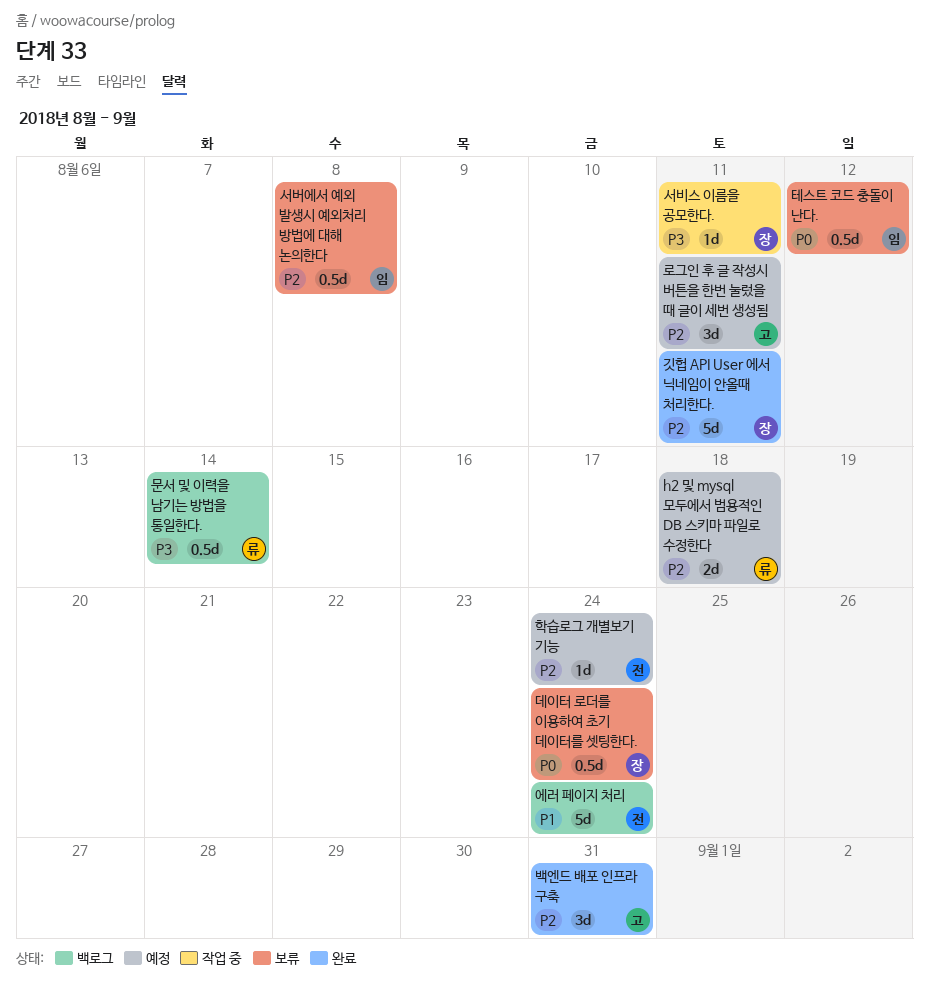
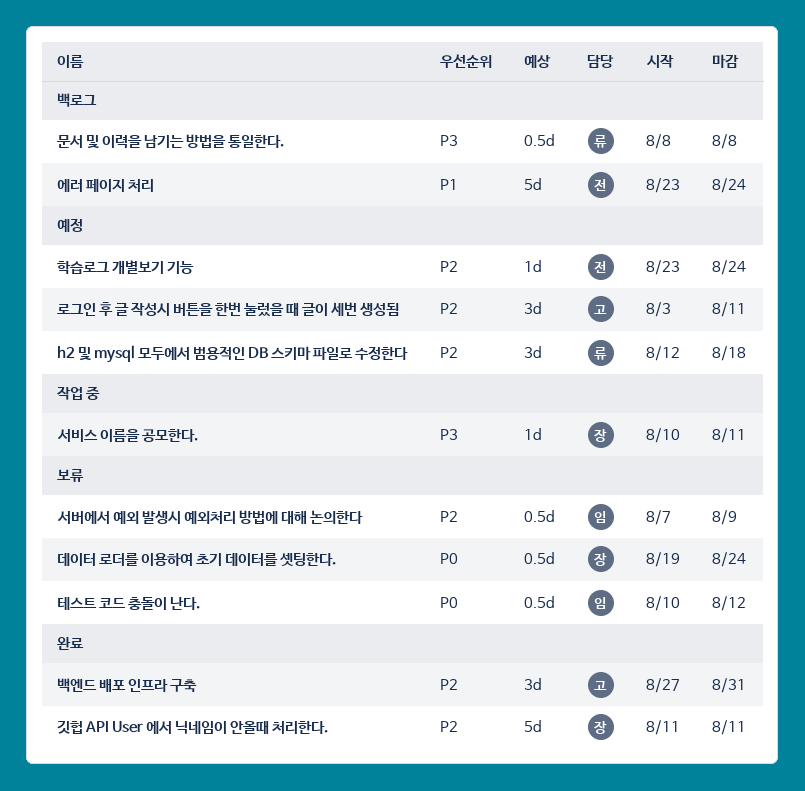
h2 및 mysql 모두에서 범용적인 DB 스키마 파일로 수정한다, estimate: 2d -> 3d
문서 및 이력을 남기는 방법을 통일한다., due: Aug 14 -> Aug 8
서버에서 예외 발생시 예외처리 방법에 대해 논의한다, due: Aug 8 -> Aug 9

